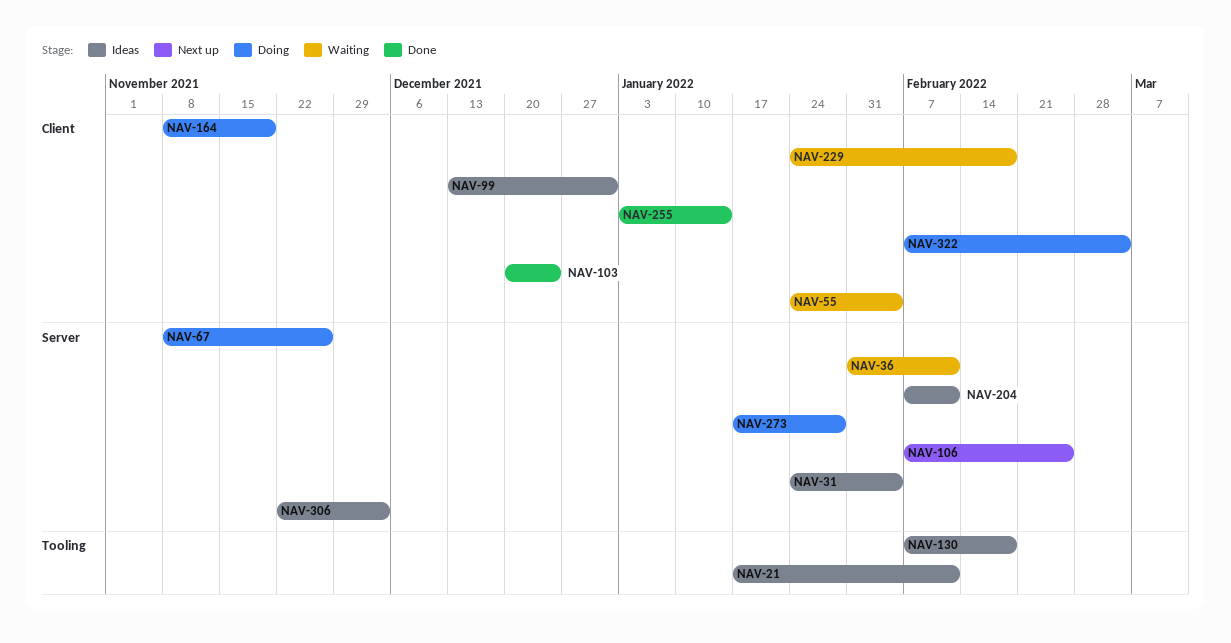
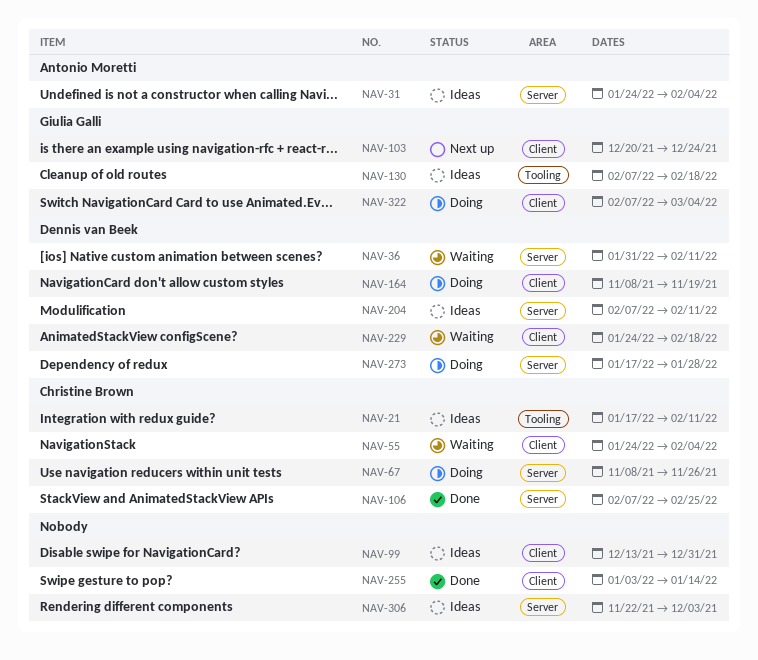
NAV-103, status: Done -> Next up
NAV-106, status: Next up -> Done

